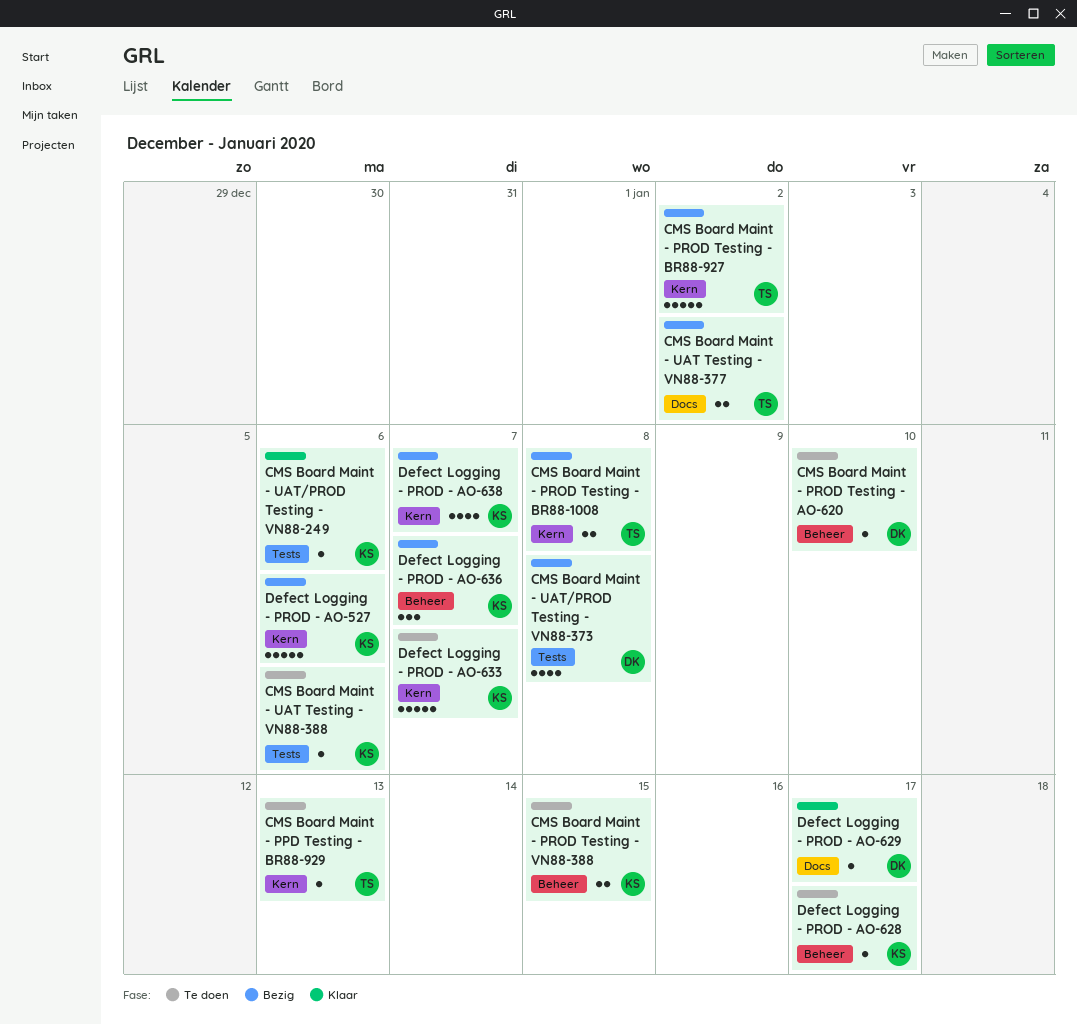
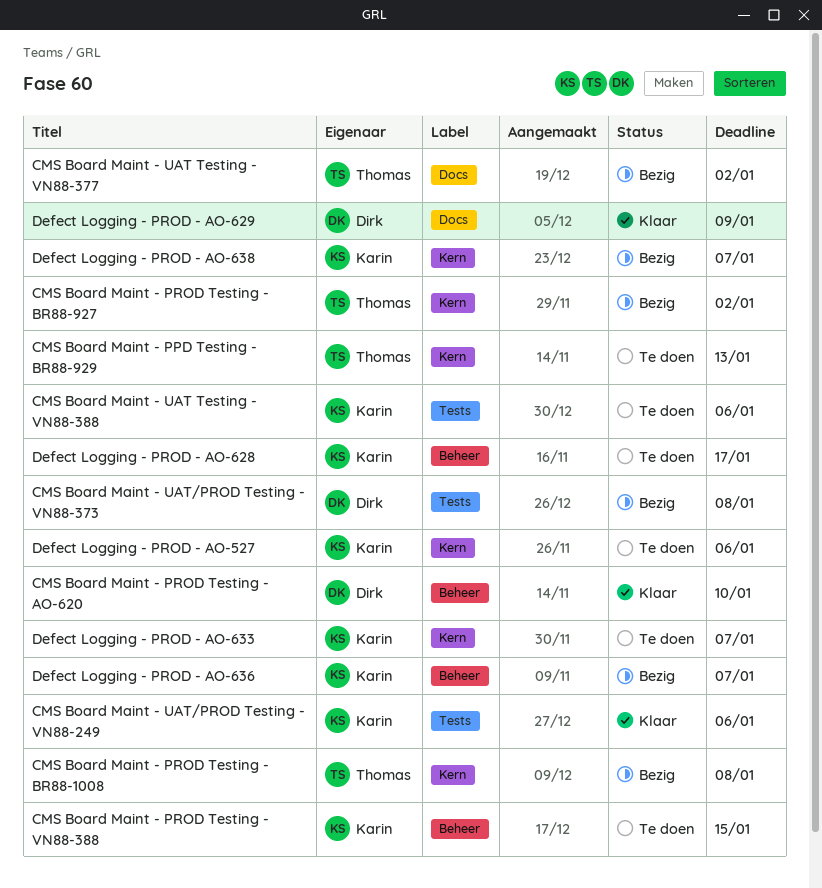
CMS Board Maint - PROD Testing - AO-620, status: Te doen -> Klaar
Defect Logging - PROD - AO-527, status: Bezig -> Te doen
Defect Logging - PROD - AO-629, due: Jan 17 -> Jan 9

